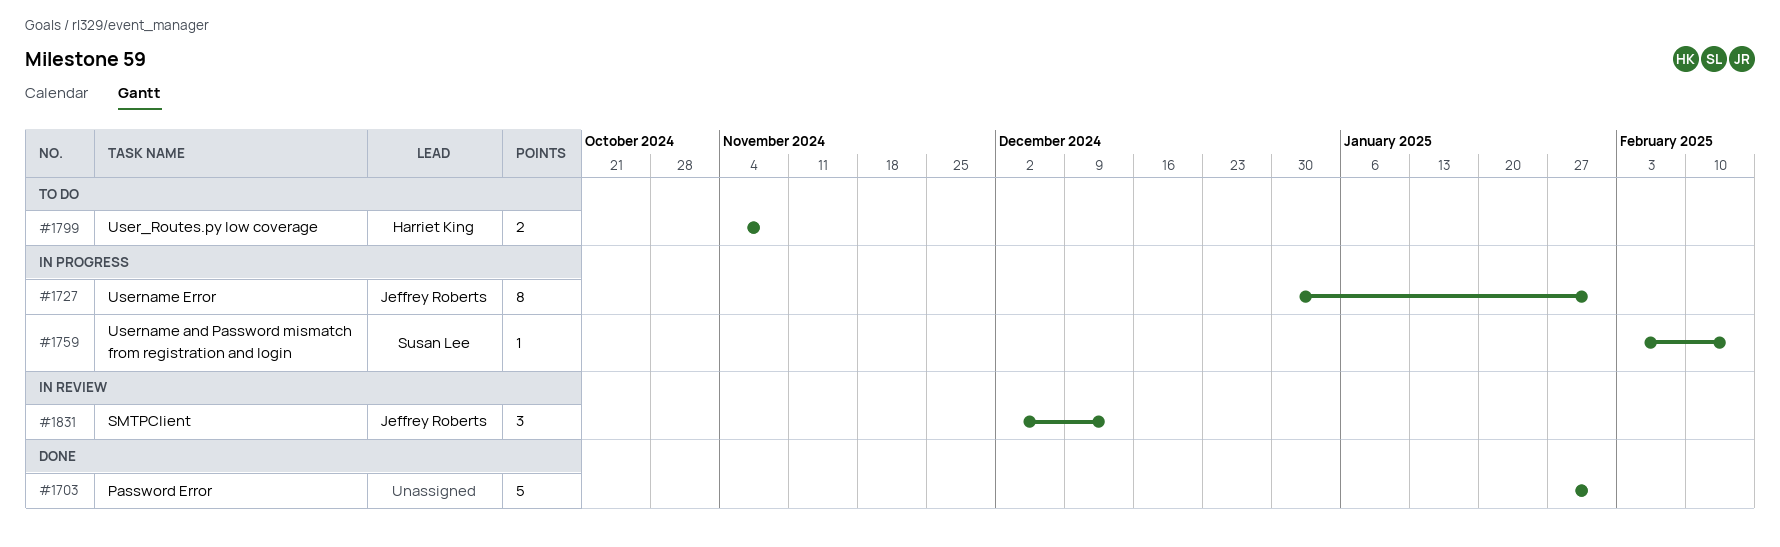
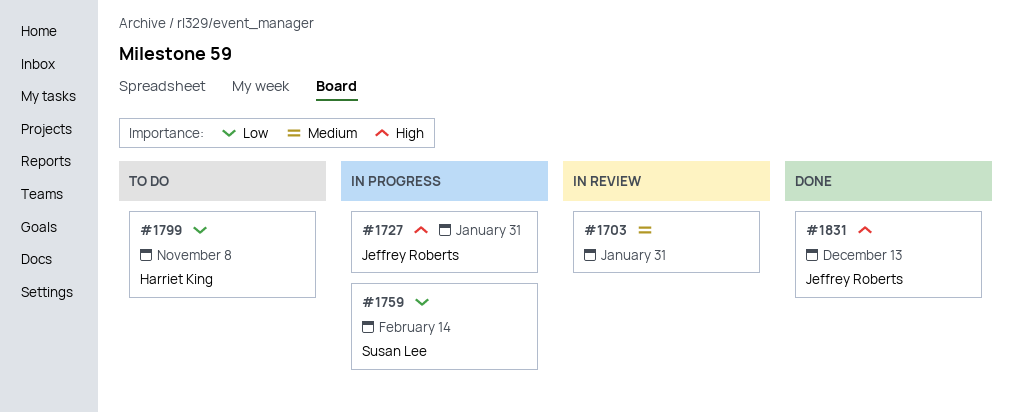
#1703, status: Done -> In review
#1831, status: In review -> Done

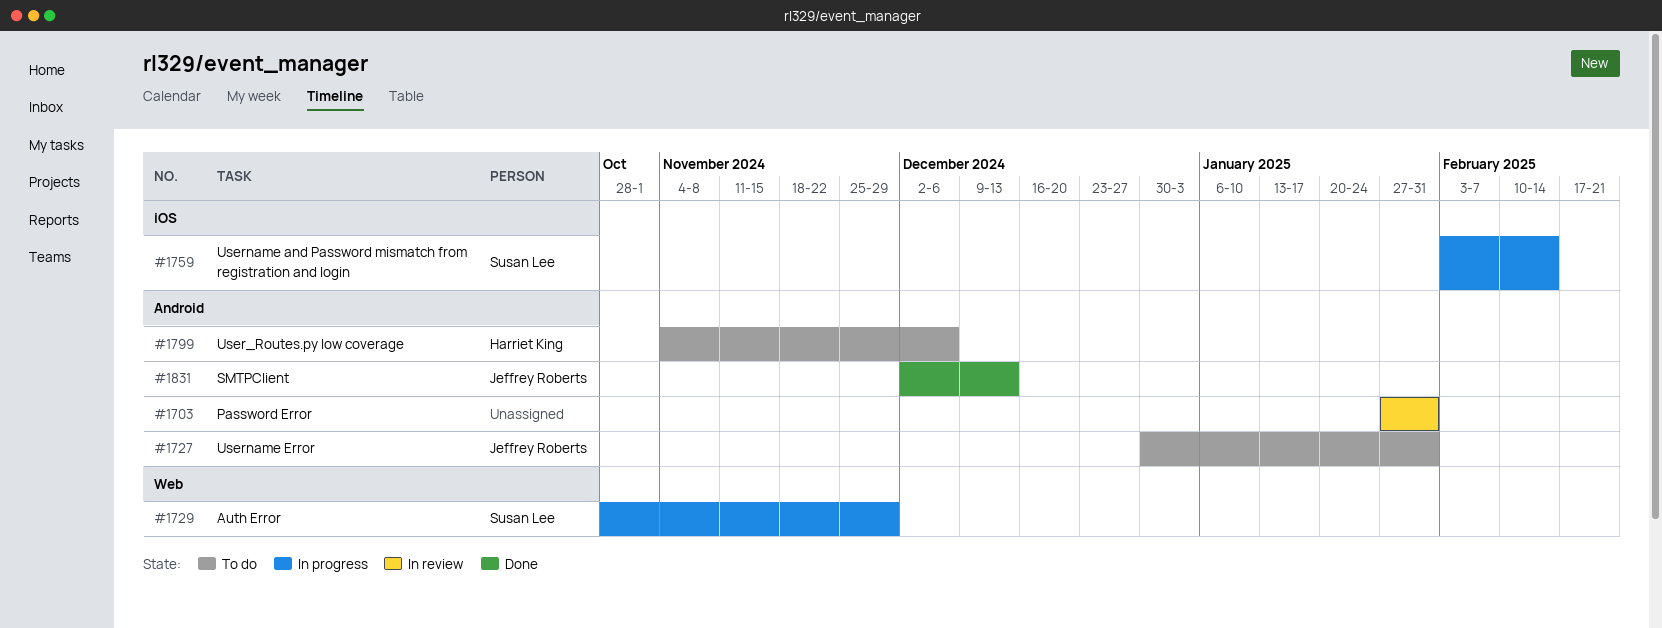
#1727, status: In progress -> To do
#1729: none -> present
#1799, due: Nov 8 -> Dec 6

